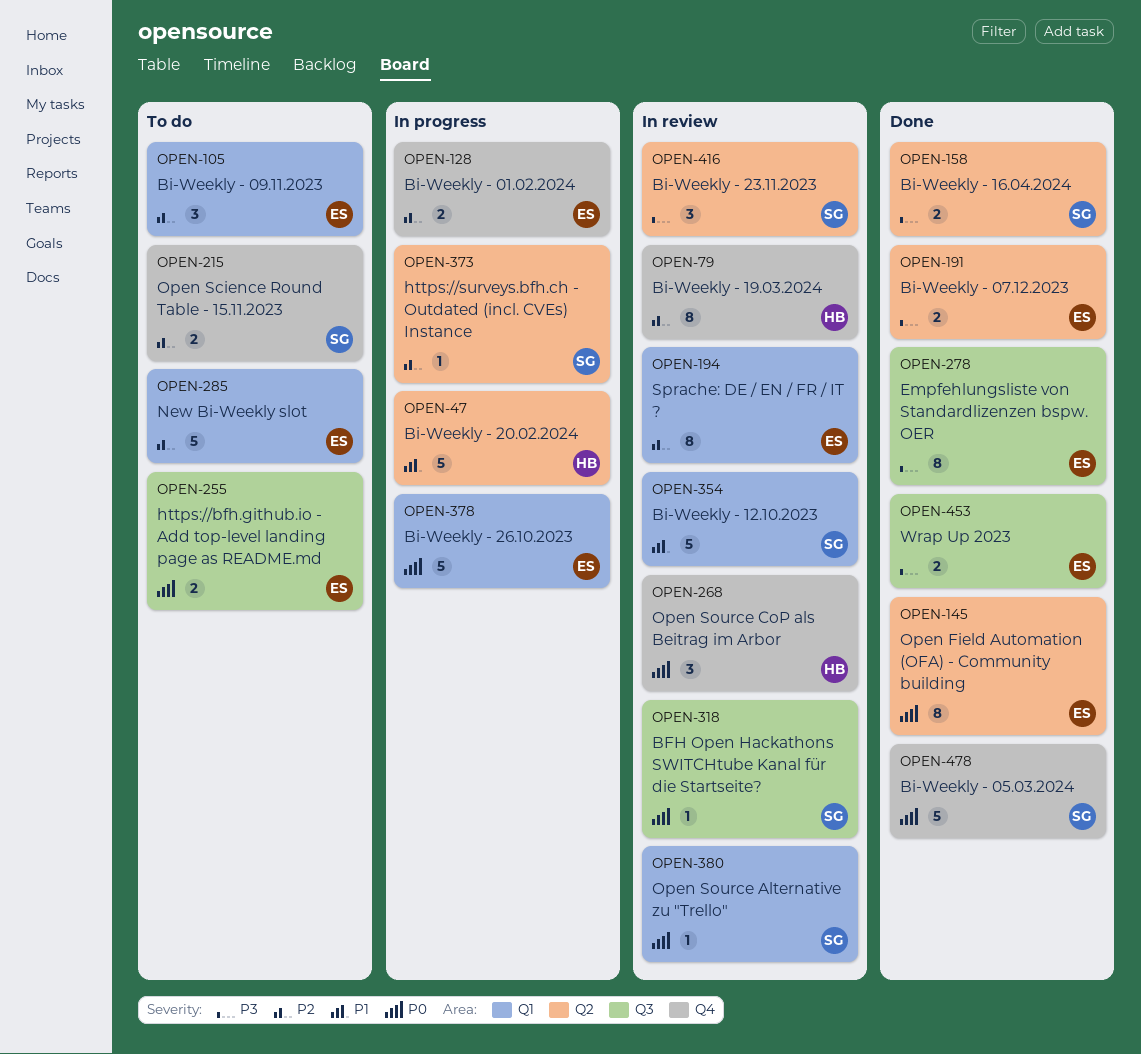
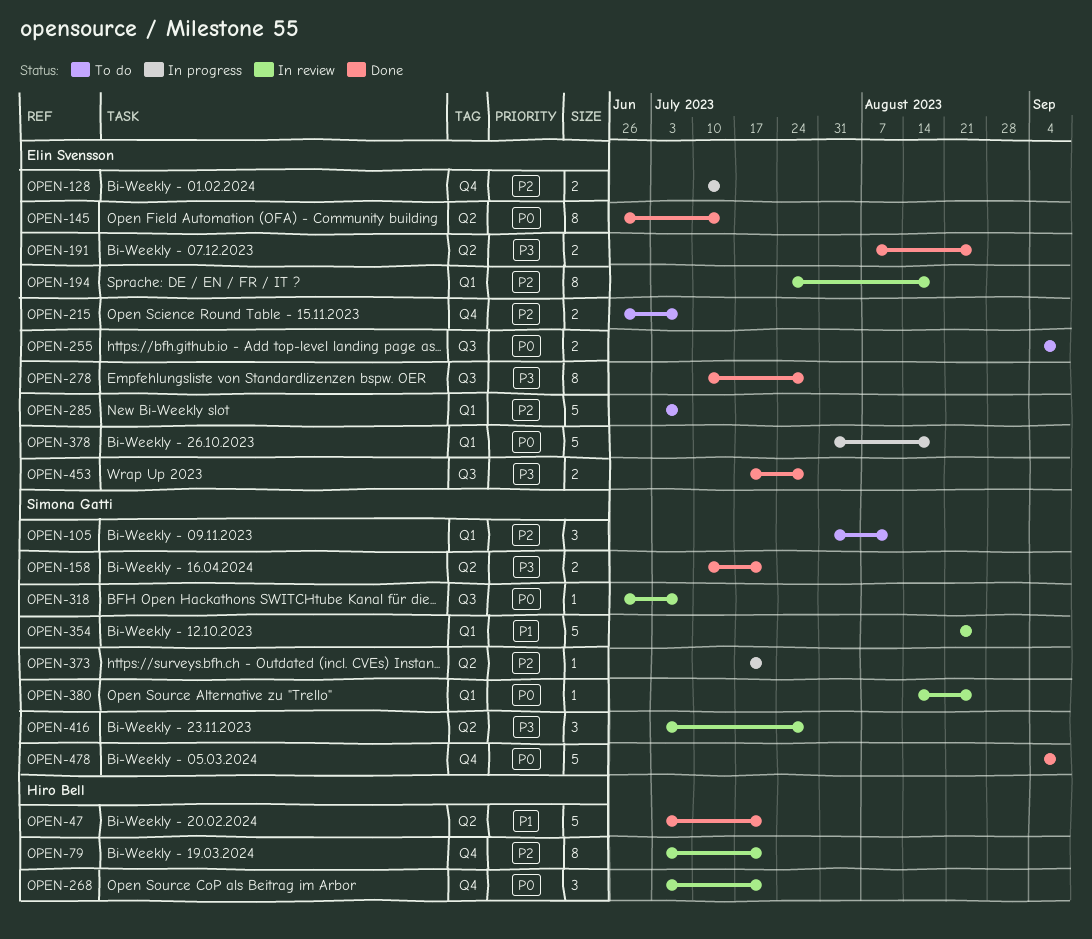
OPEN-47, status: In progress -> Done
OPEN-105, owner: Elin Svensson -> Simona Gatti
OPEN-215, owner: Simona Gatti -> Elin Svensson

